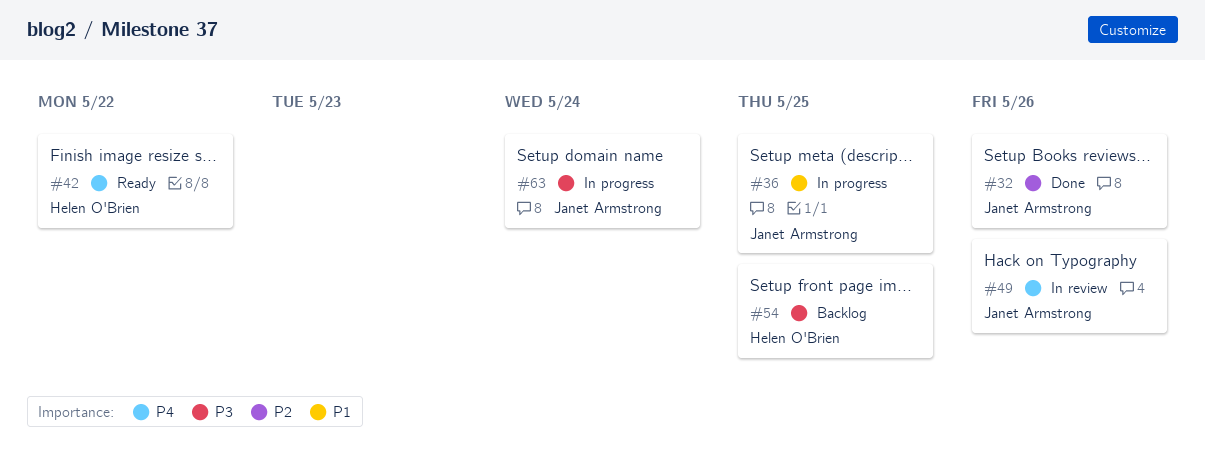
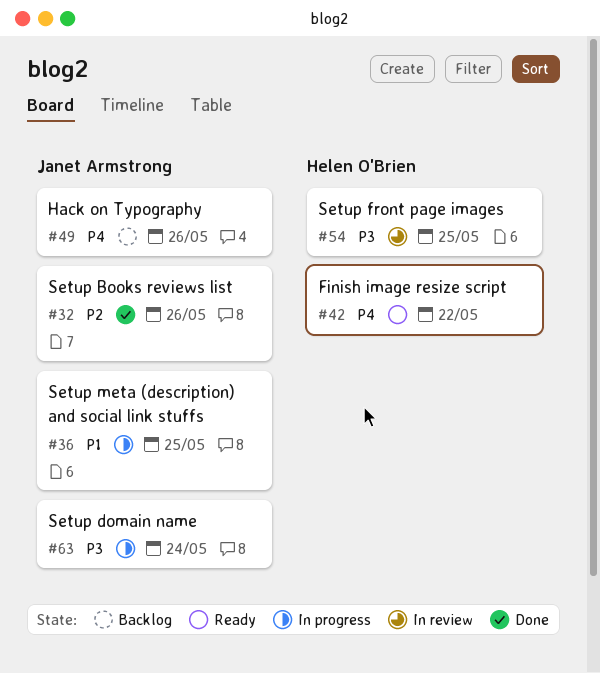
#49, status: In review -> Backlog
#54, status: Backlog -> In review

